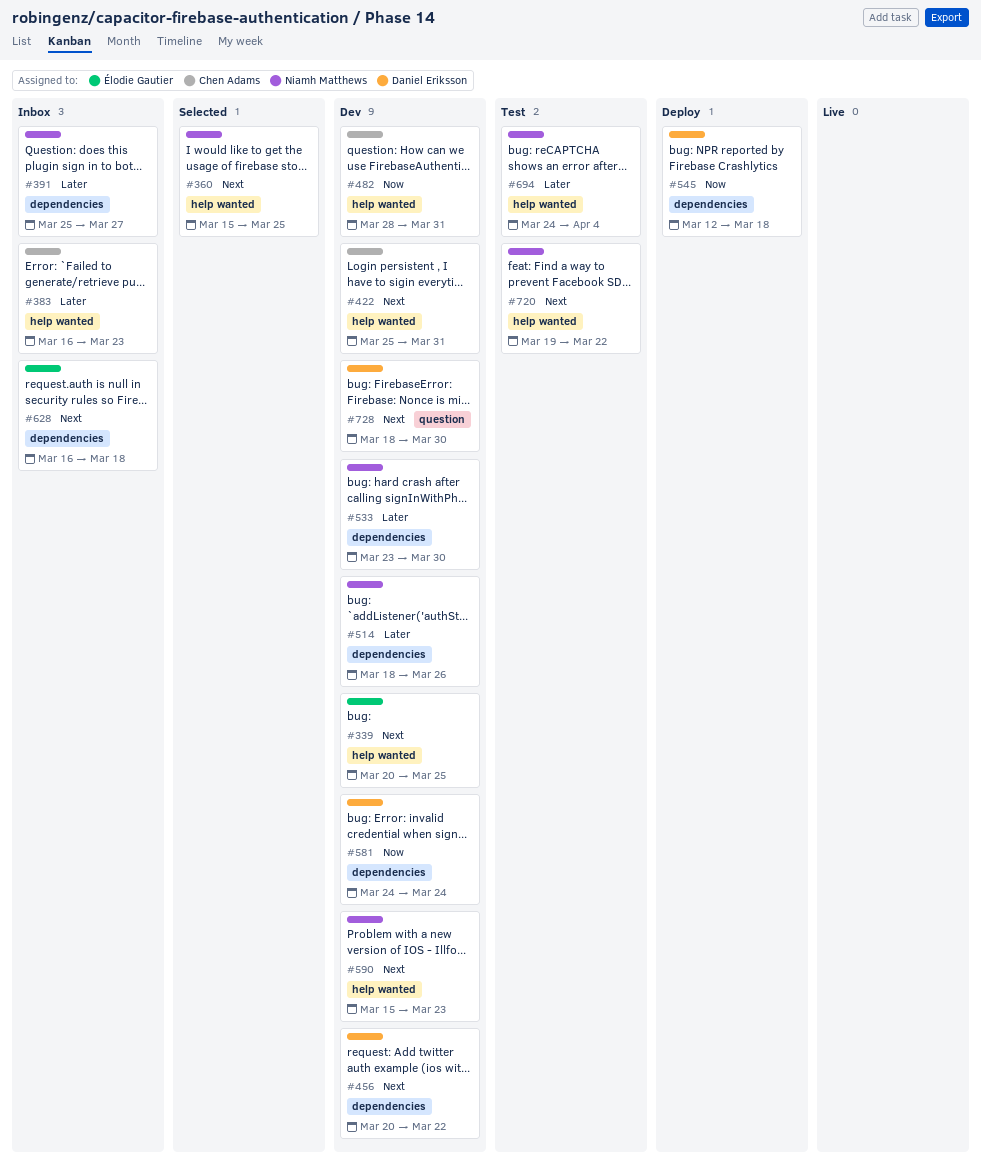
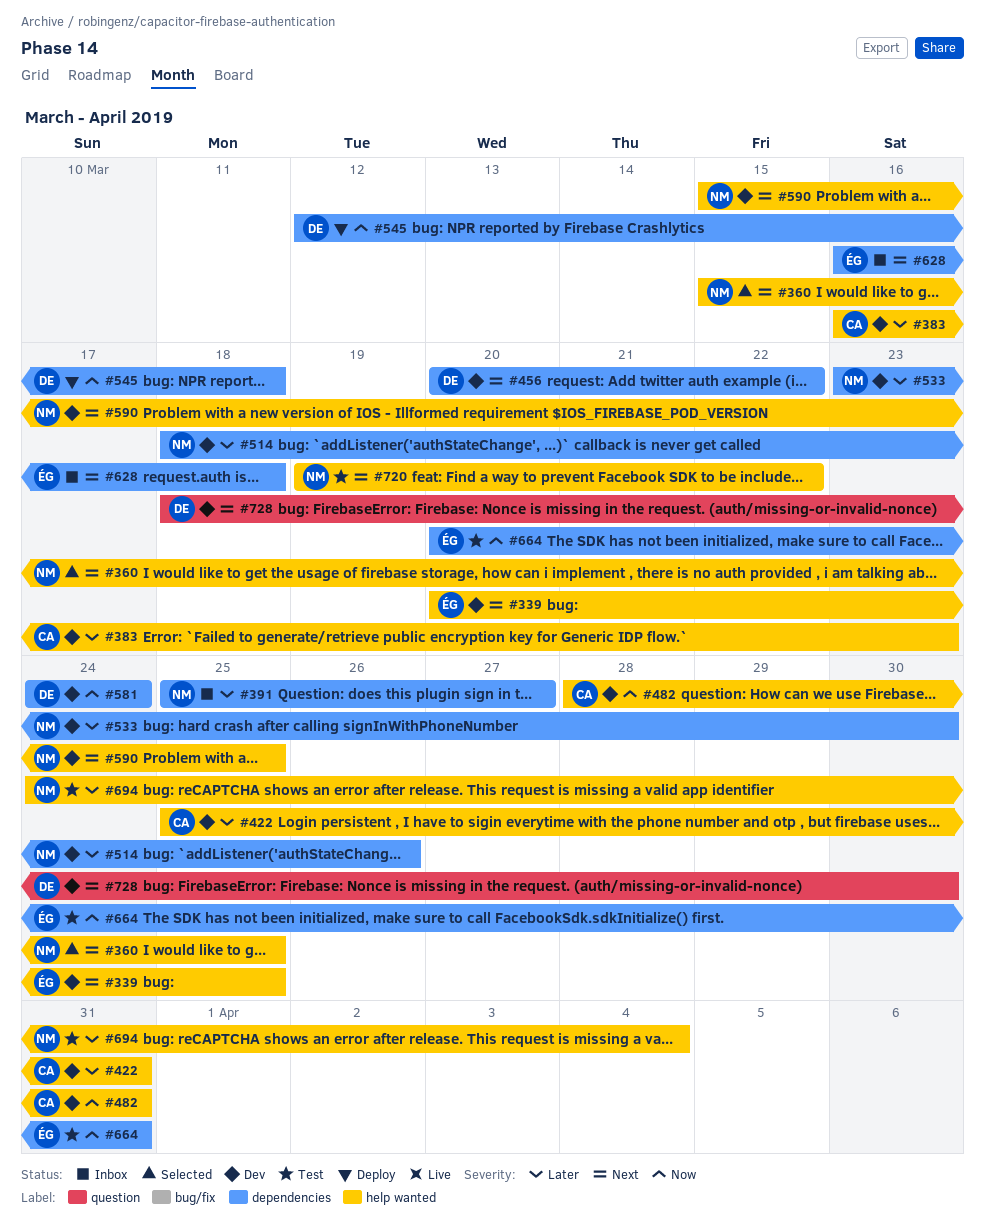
#383, status: Inbox -> Dev
#422, priority: Next -> Later
#590, due: Mar 23 -> Mar 25
#664: none -> present

